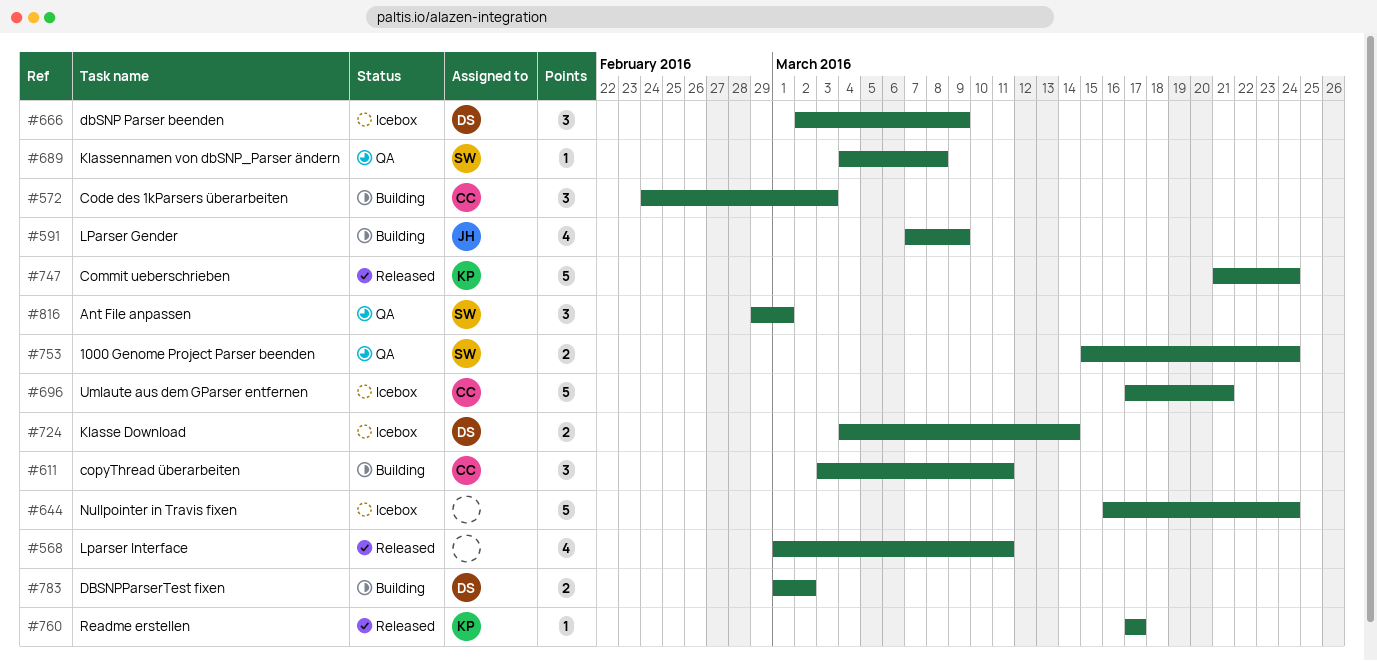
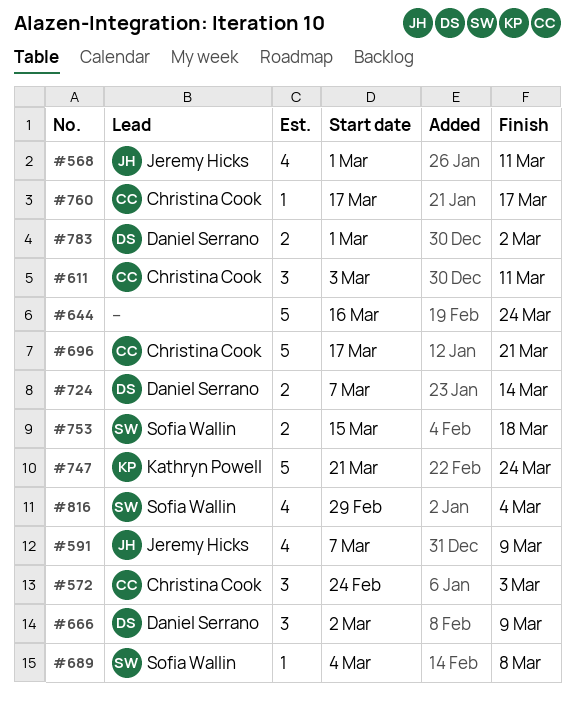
#568, owner: none -> Jeremy Hicks
#724, start: Mar 4 -> Mar 7
#753, due: Mar 24 -> Mar 18
#760, owner: Kathryn Powell -> Christina Cook
#816, estimate: 3 -> 4
#816, due: Mar 1 -> Mar 4

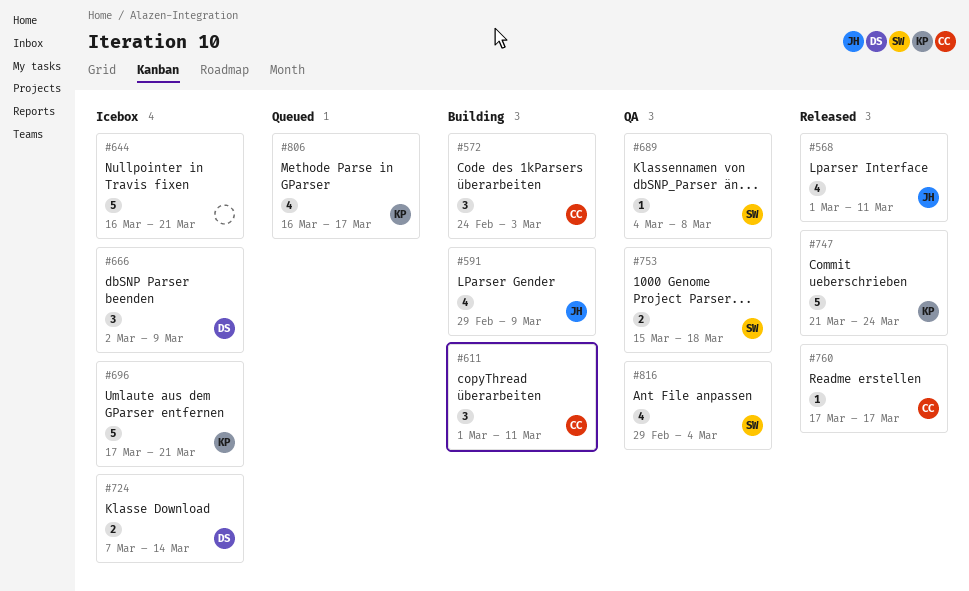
#591, start: Mar 7 -> Feb 29
#611, start: Mar 3 -> Mar 1
#644, due: Mar 24 -> Mar 21
#696, owner: Christina Cook -> Kathryn Powell
#783: present -> none
#806: none -> present

